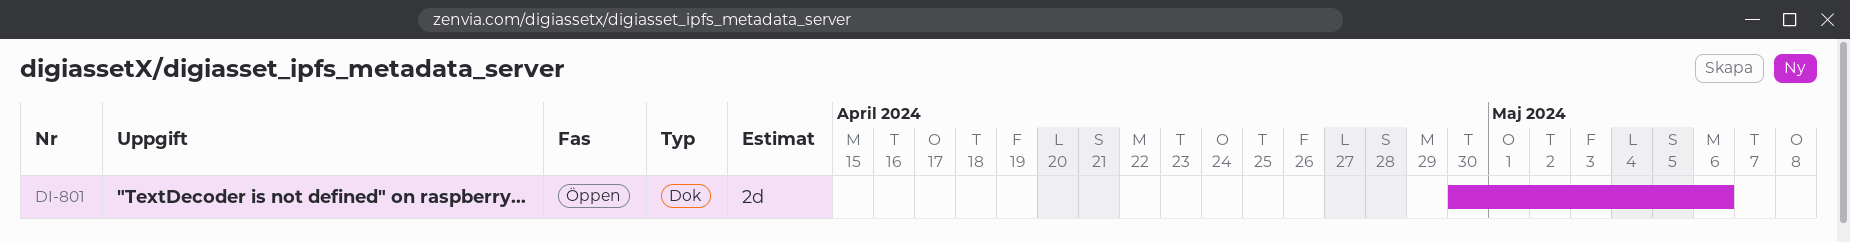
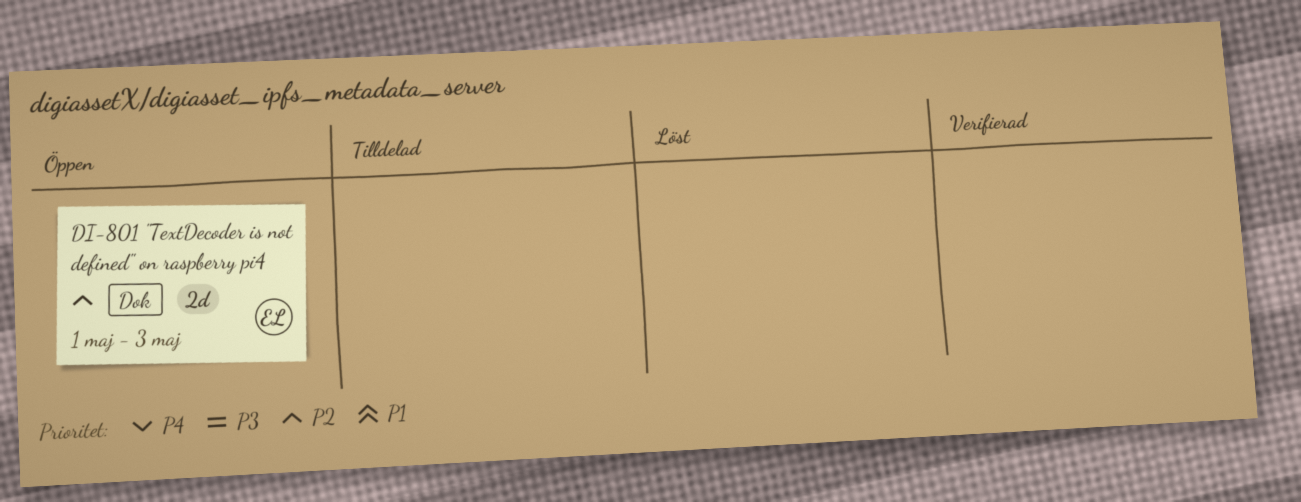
DI-801, start: Apr 30 -> May 1
DI-801, due: May 6 -> May 3

